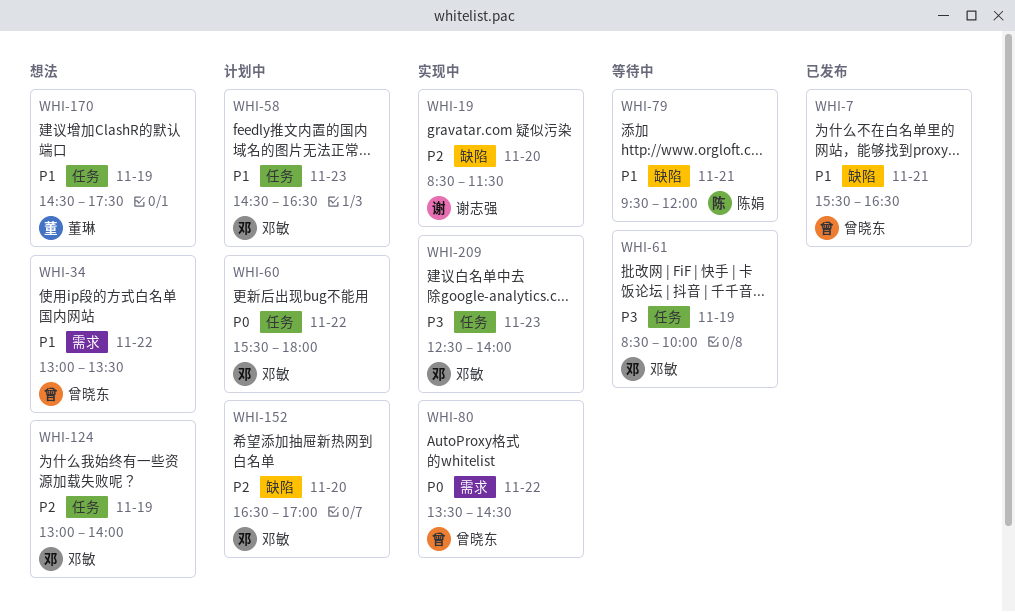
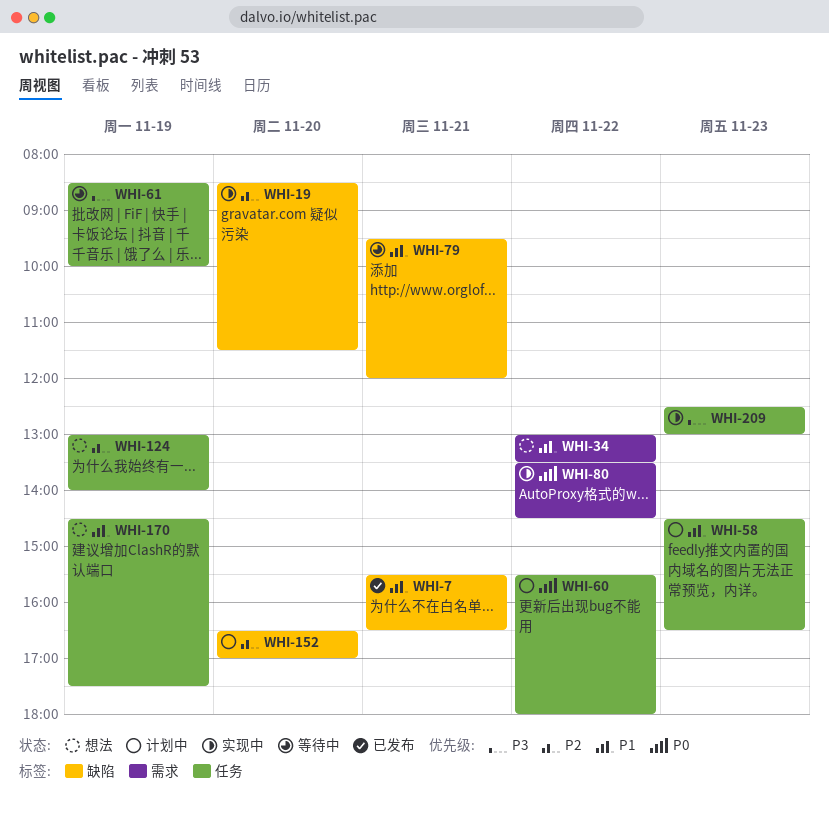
WHI-209, ends: 14:00 -> 13:00

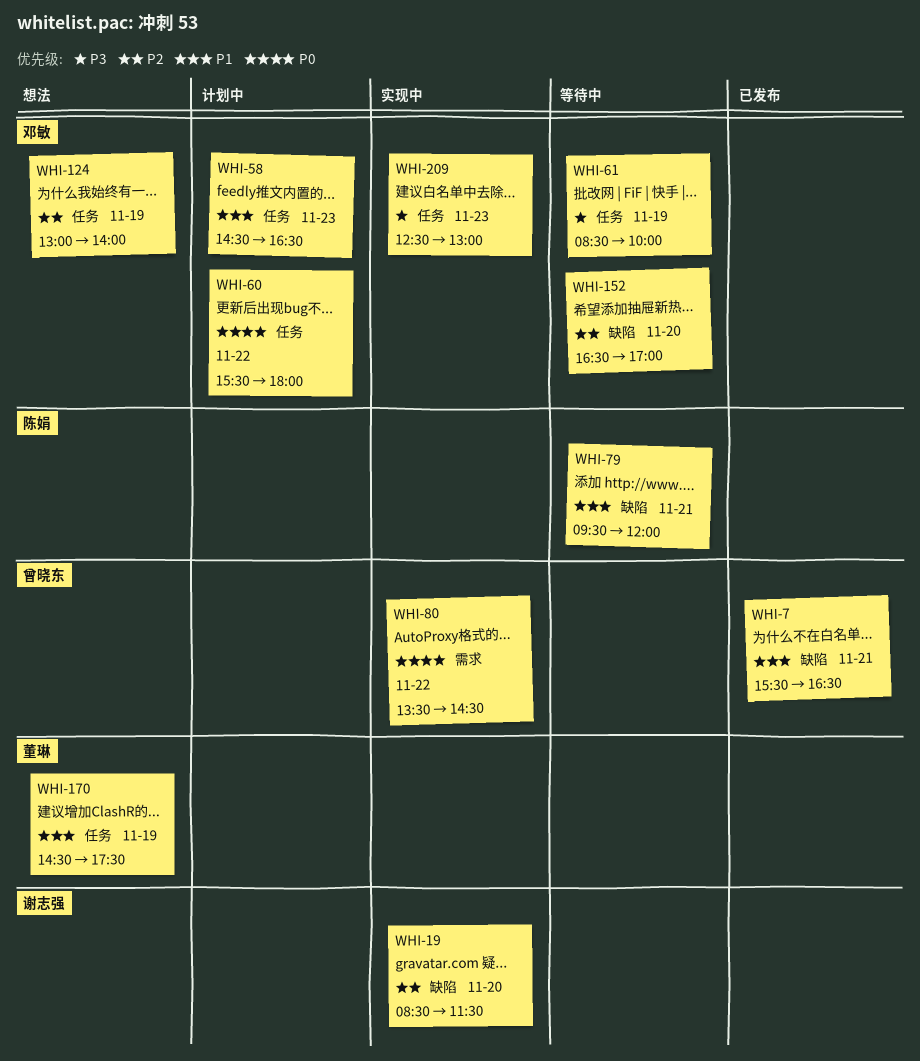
WHI-34: present -> none
WHI-152, status: 计划中 -> 等待中

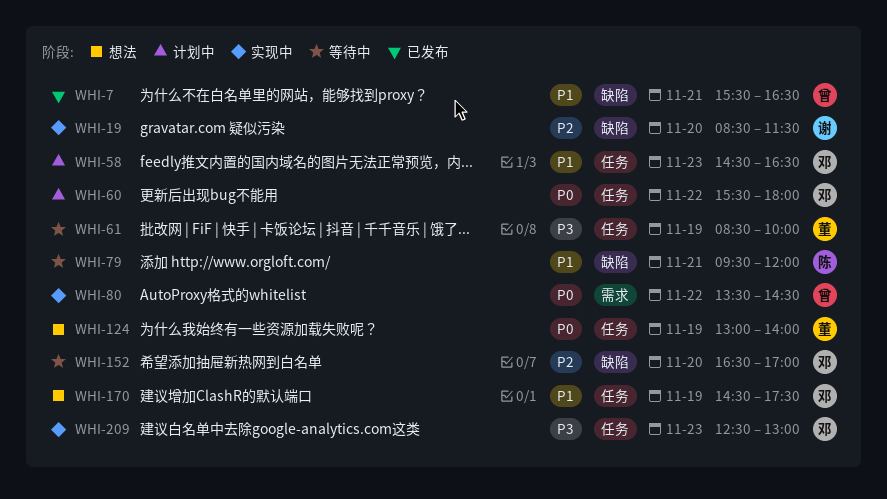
WHI-61, owner: 邓敏 -> 董琳
WHI-124, owner: 邓敏 -> 董琳
WHI-124, priority: P2 -> P0
WHI-170, owner: 董琳 -> 邓敏

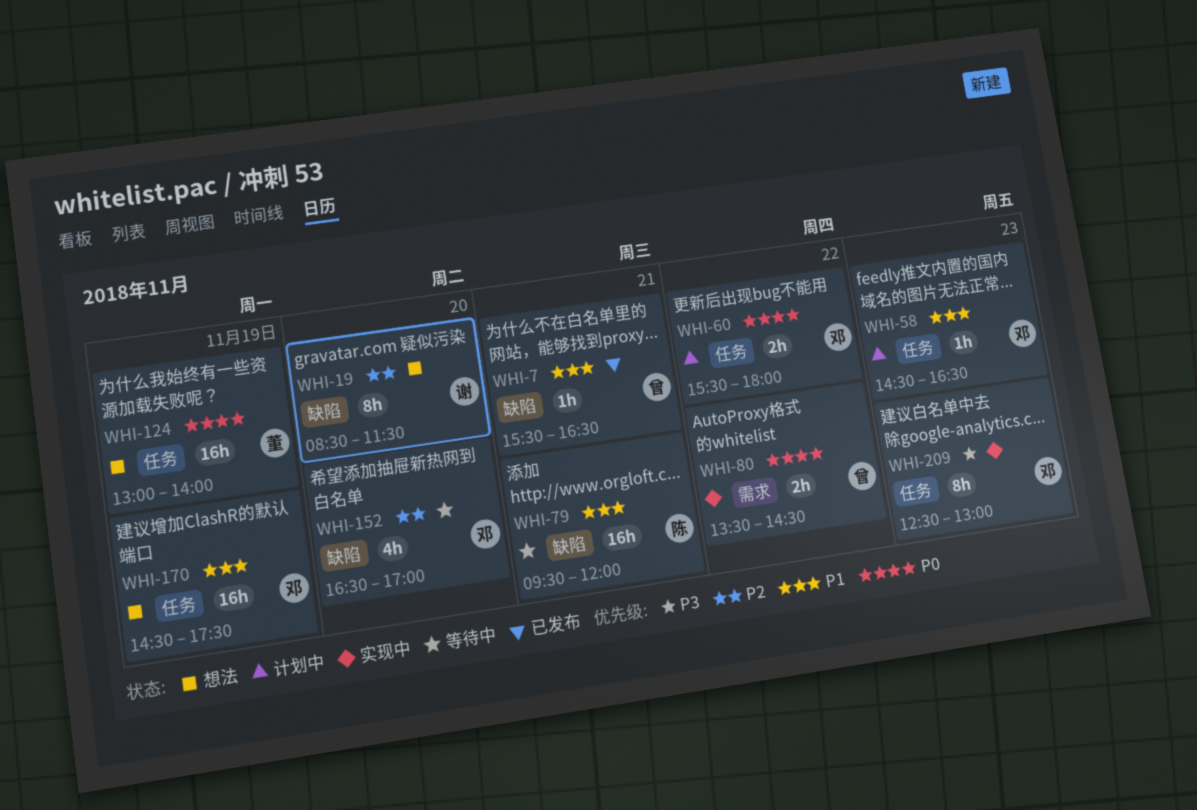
WHI-19, status: 实现中 -> 想法
WHI-61: present -> none

